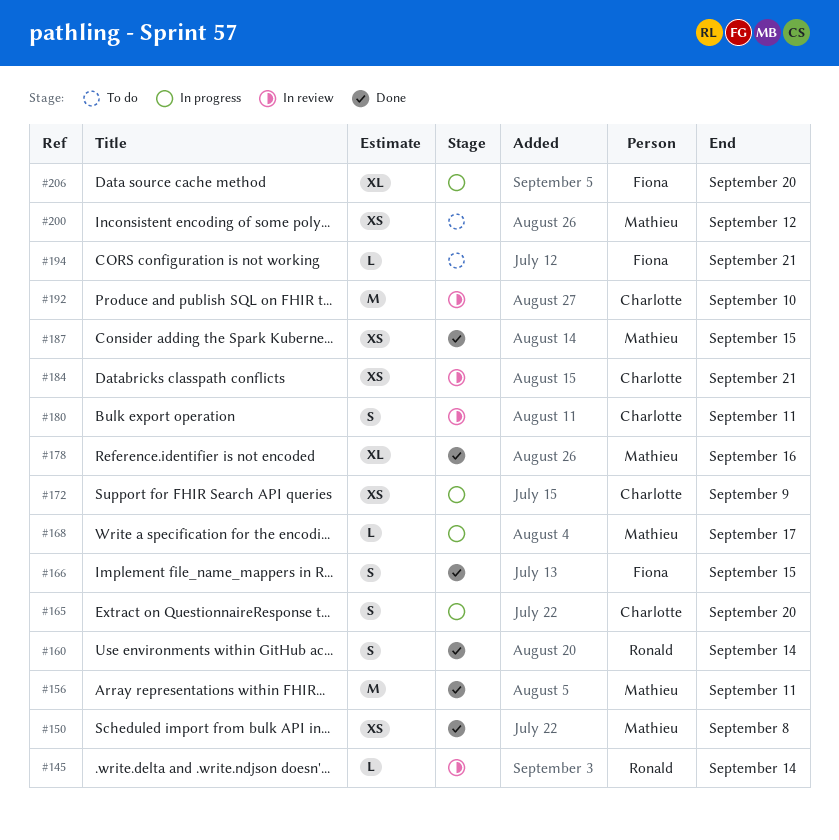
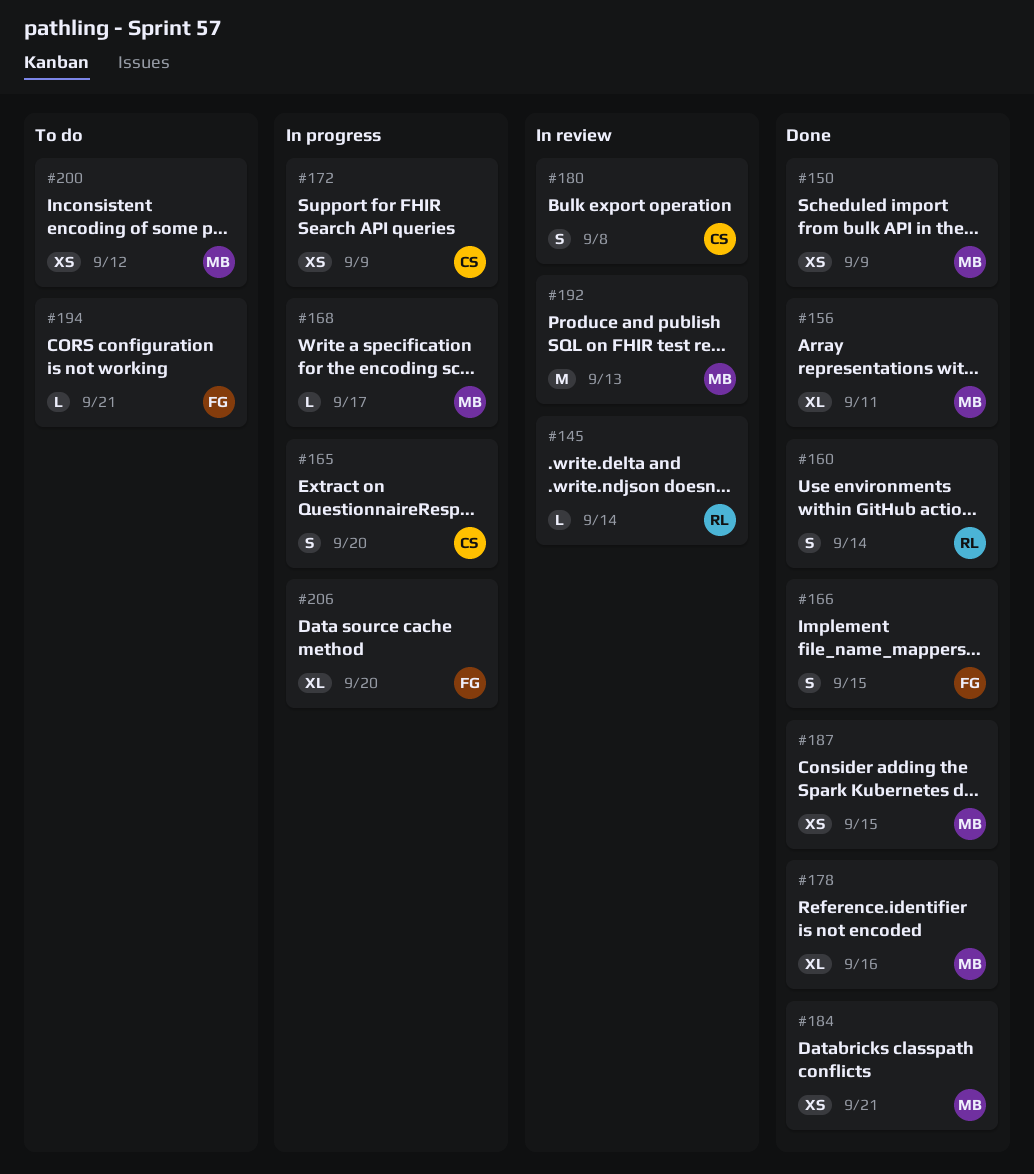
#150, due: Sep 8 -> Sep 9
#156, estimate: M -> XL
#180, due: Sep 11 -> Sep 8
#184, status: In review -> Done
#184, owner: Charlotte -> Mathieu
#192, owner: Charlotte -> Mathieu
#192, due: Sep 10 -> Sep 13

